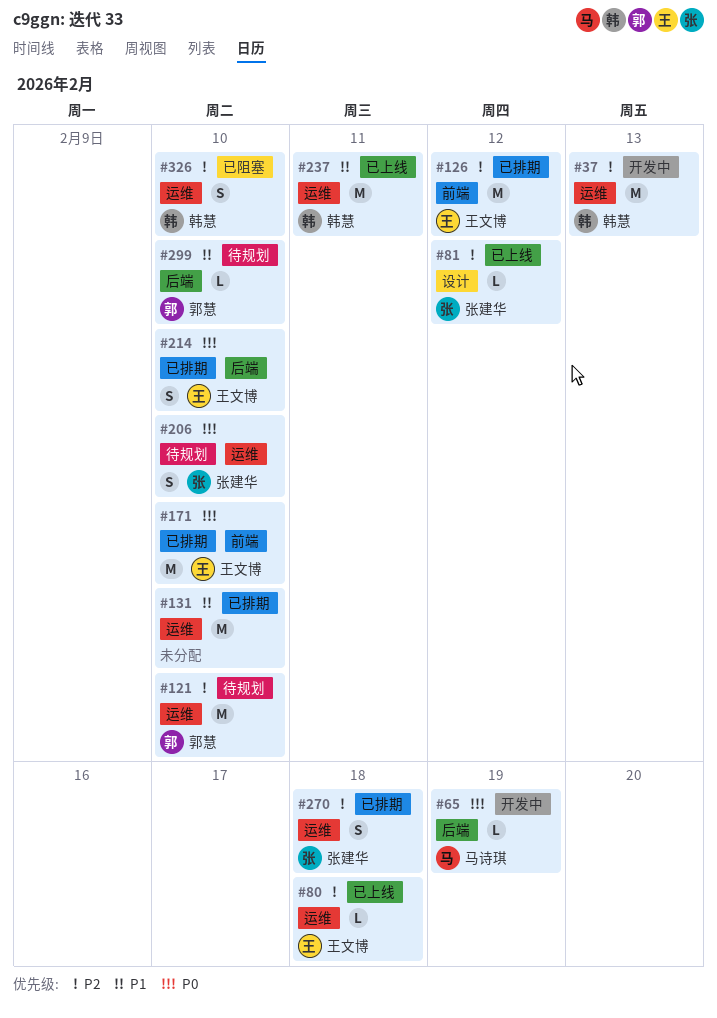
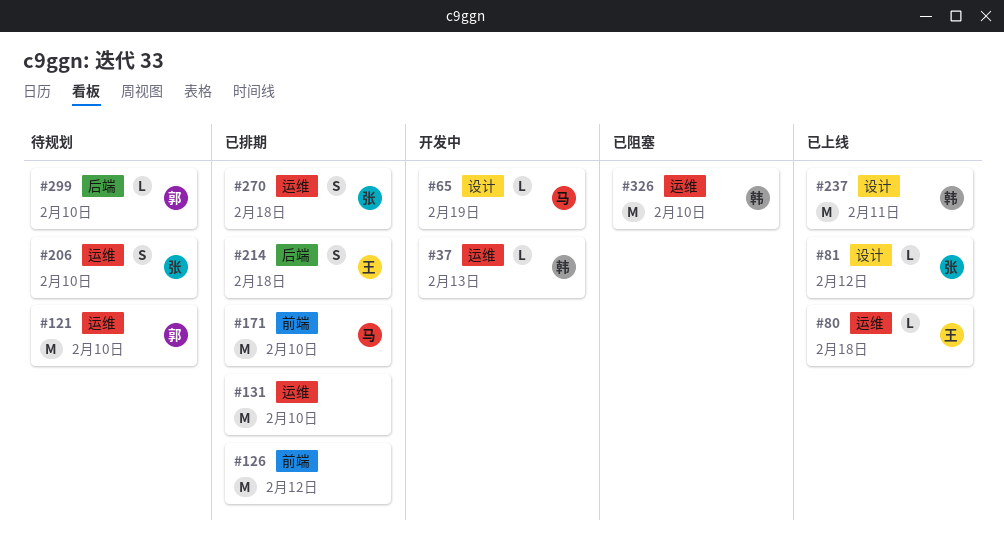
#37, estimate: M -> L
#65, label: 后端 -> 设计
#126, owner: 王文博 -> none
#171, owner: 王文博 -> 马诗琪
#214, due: Feb 10 -> Feb 18
#237, label: 运维 -> 设计
#326, estimate: S -> M

